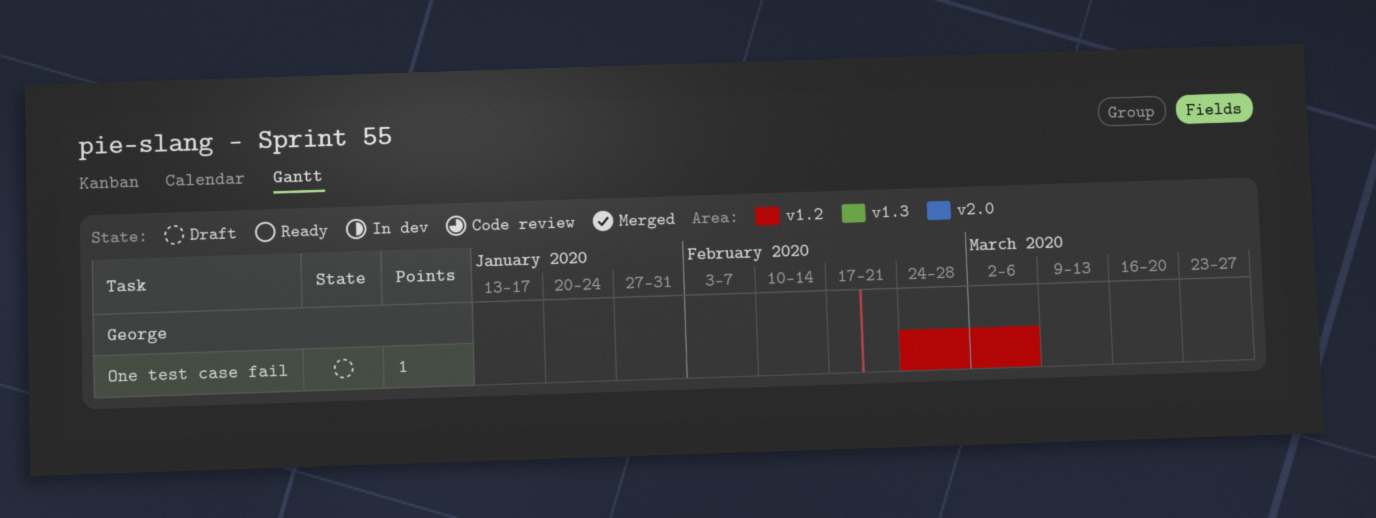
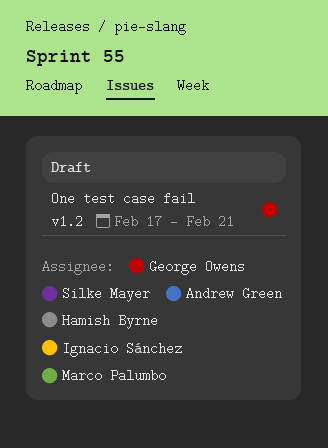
One test case fail, start: Feb 24 -> Feb 17
One test case fail, due: Mar 6 -> Feb 21

